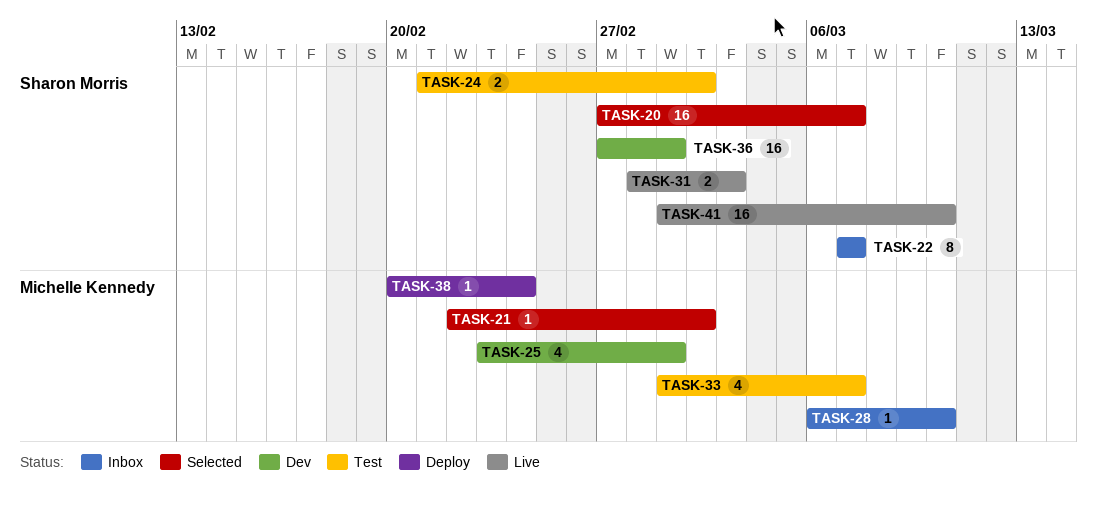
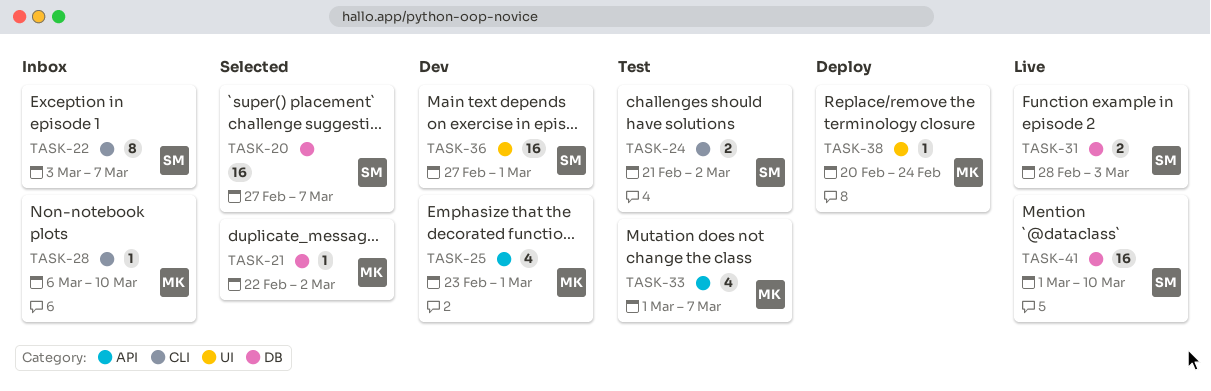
TASK-22, start: Mar 7 -> Mar 3

